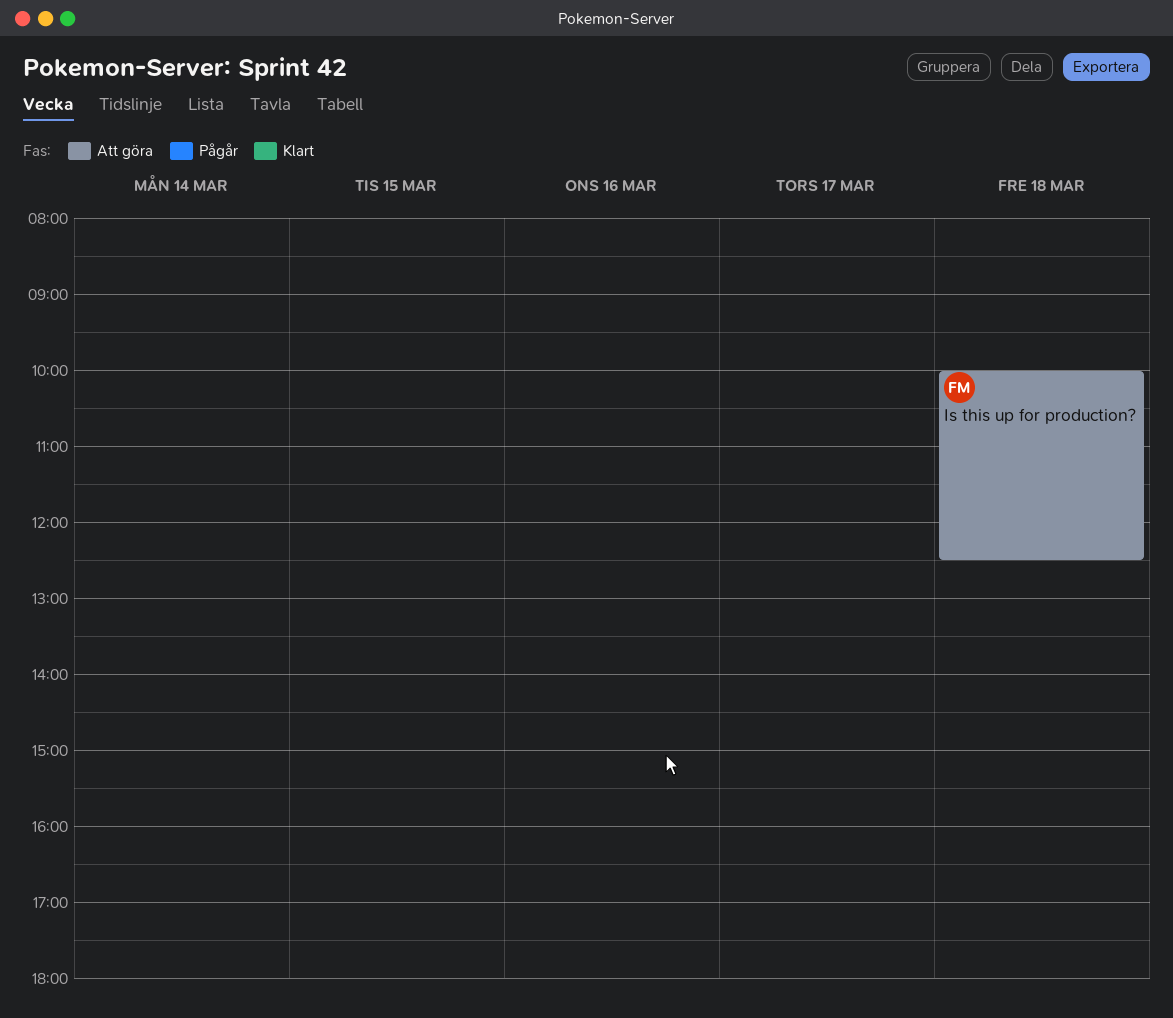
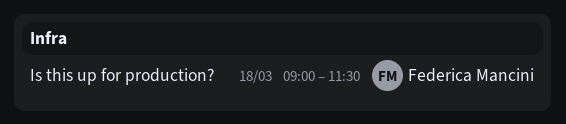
Is this up for production?, begins: 10:00 -> 09:00
Is this up for production?, ends: 12:30 -> 11:30

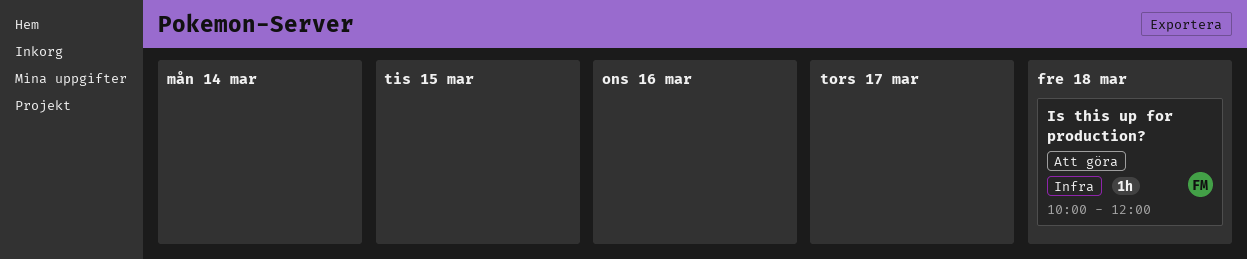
Is this up for production?, begins: 09:00 -> 10:00
Is this up for production?, ends: 11:30 -> 12:00

